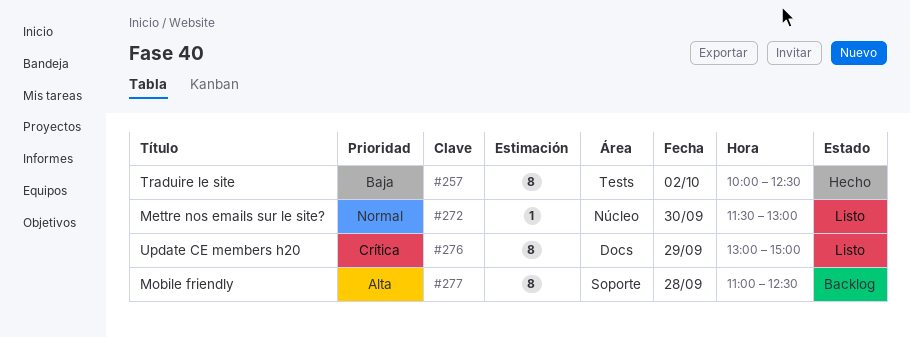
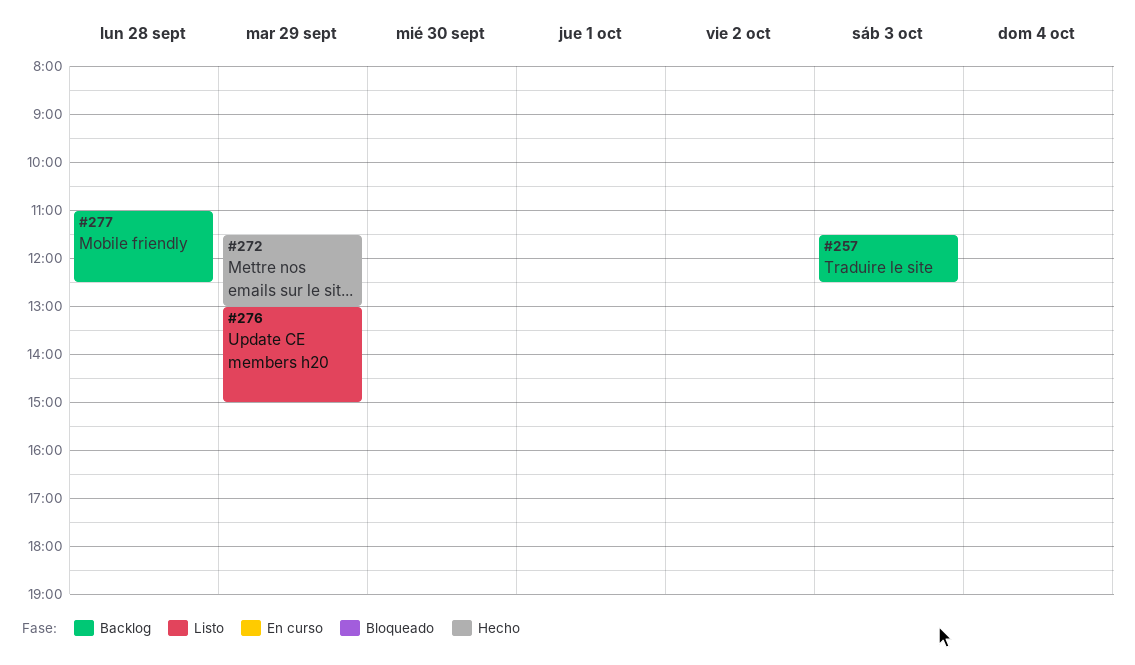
#257, status: Hecho -> Backlog
#257, day: Oct 2 -> Oct 3
#257, begins: 10:00 -> 11:30
#272, status: Listo -> Hecho
#272, day: Sep 30 -> Sep 29

